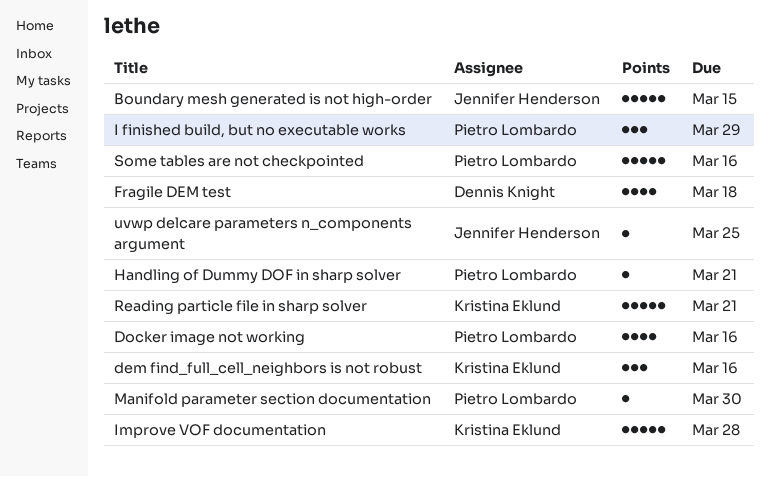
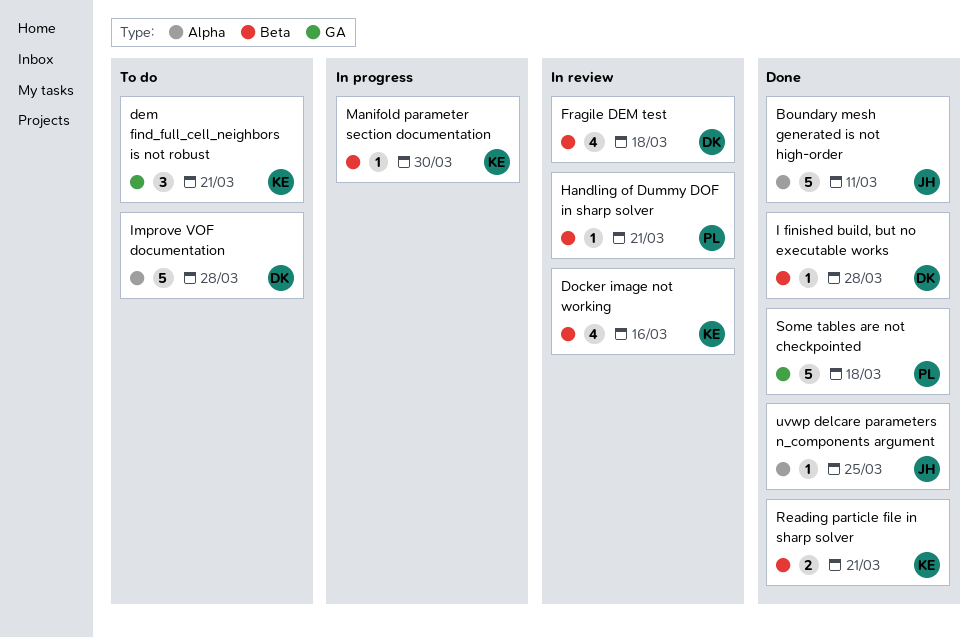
Boundary mesh generated is not high-order, due: Mar 15 -> Mar 11
dem find_full_cell_neighbors is not robust, due: Mar 16 -> Mar 21
Docker image not working, owner: Pietro Lombardo -> Kristina Eklund
I finished build, but no executable works, owner: Pietro Lombardo -> Dennis Knight
I finished build, but no executable works, estimate: 3 -> 1
I finished build, but no executable works, due: Mar 29 -> Mar 28
Improve VOF documentation, owner: Kristina Eklund -> Dennis Knight
Manifold parameter section documentation, owner: Pietro Lombardo -> Kristina Eklund
Reading particle file in sharp solver, estimate: 5 -> 2
Some tables are not checkpointed, due: Mar 16 -> Mar 18

